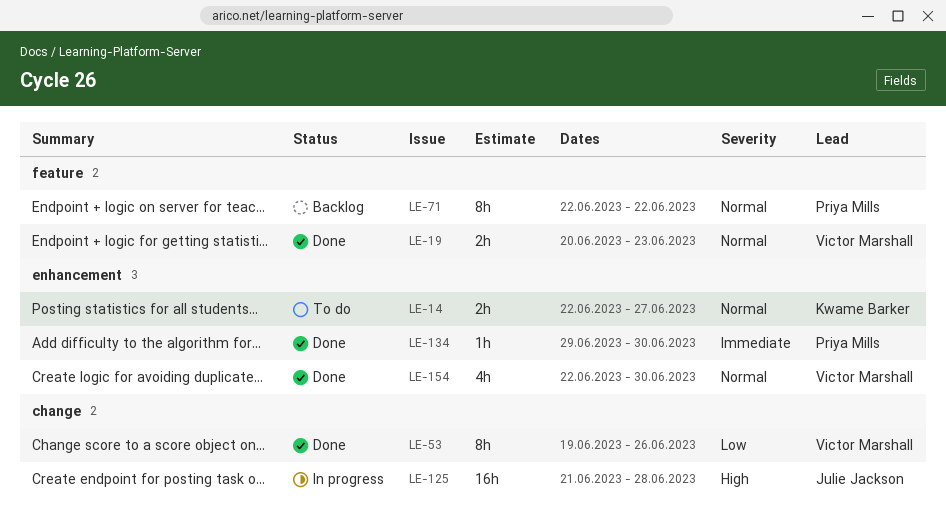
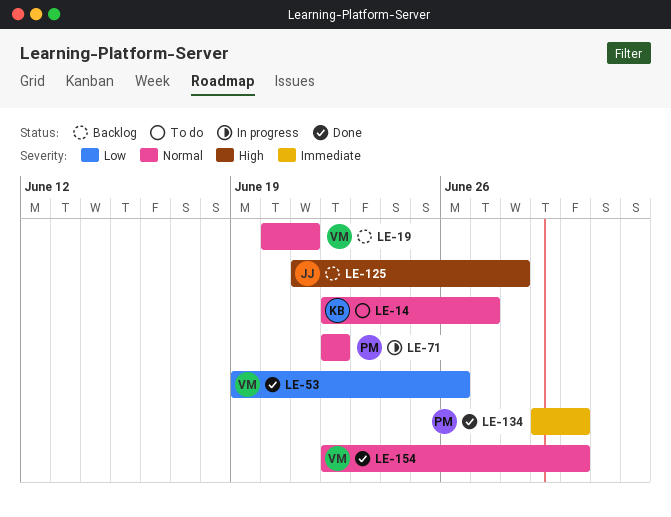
LE-19, status: Done -> Backlog
LE-19, due: Jun 23 -> Jun 21
LE-71, status: Backlog -> In progress
LE-125, status: In progress -> Backlog

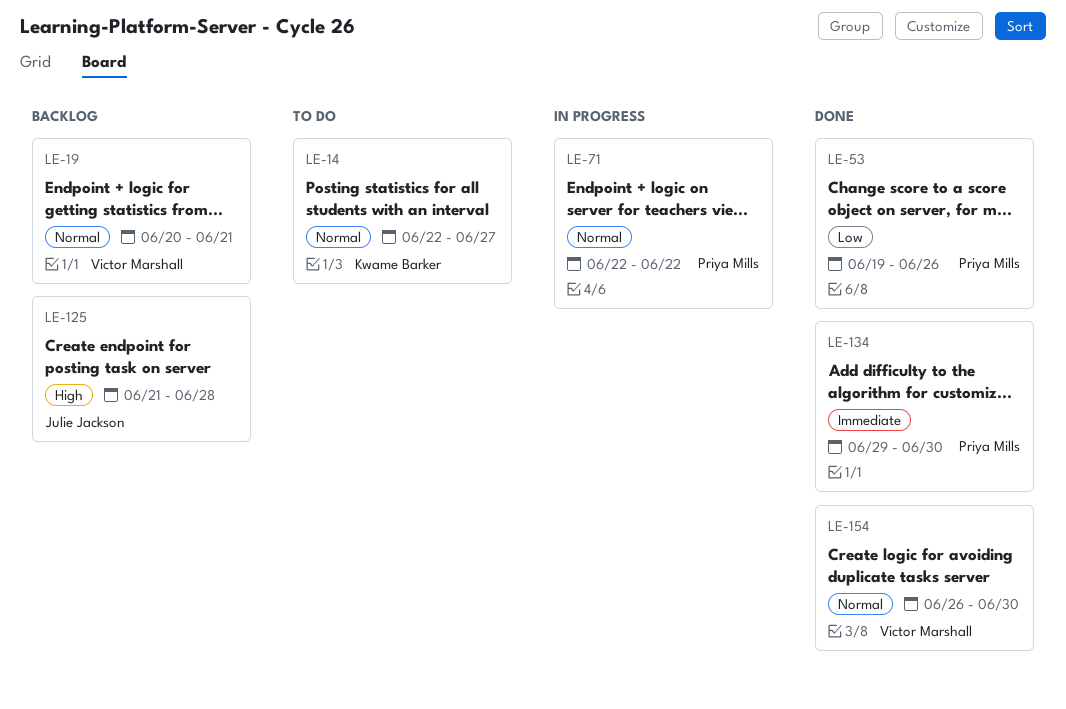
LE-53, owner: Victor Marshall -> Priya Mills
LE-154, start: Jun 22 -> Jun 26

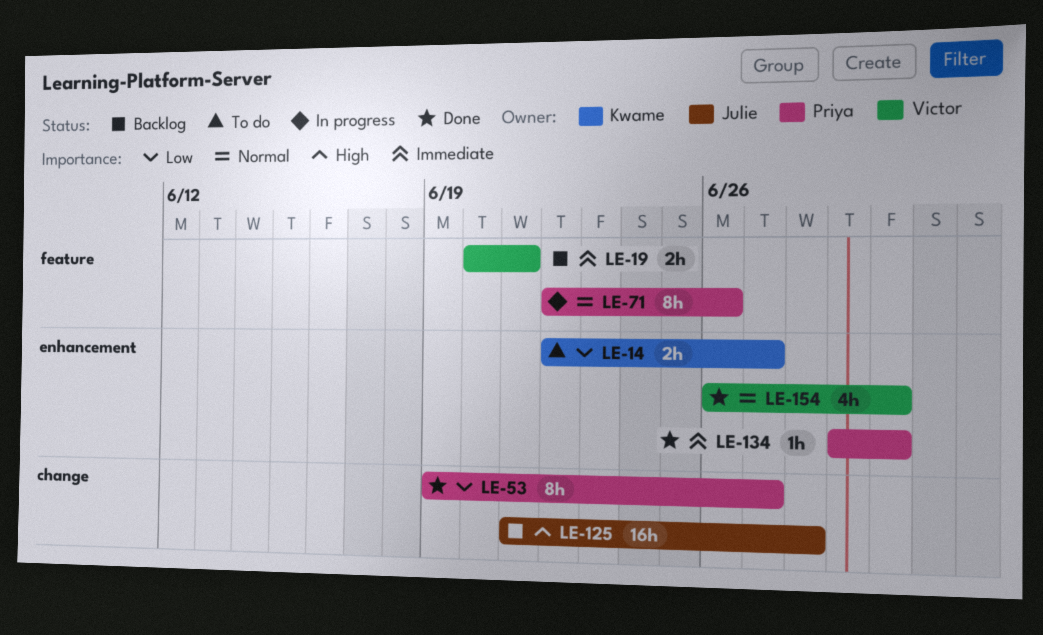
LE-14, priority: Normal -> Low
LE-19, priority: Normal -> Immediate
LE-53, due: Jun 26 -> Jun 27
LE-71, due: Jun 22 -> Jun 26

